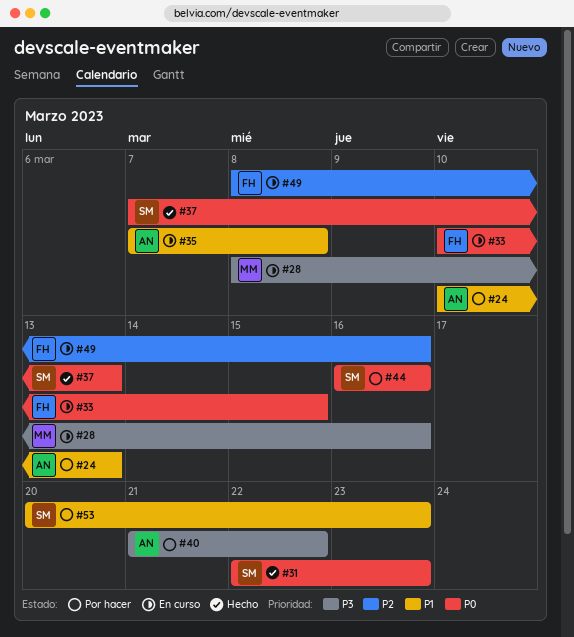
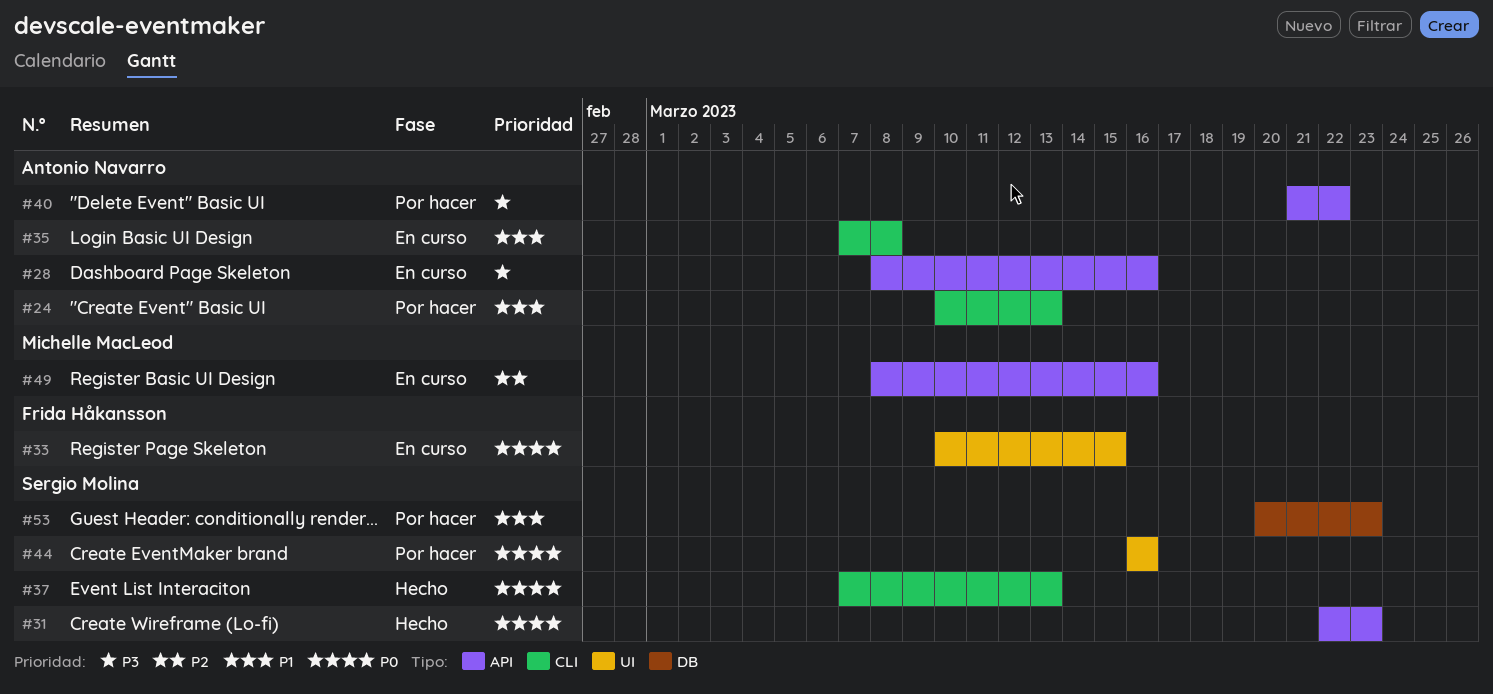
#28, owner: Michelle MacLeod -> Antonio Navarro
#49, owner: Frida Håkansson -> Michelle MacLeod

